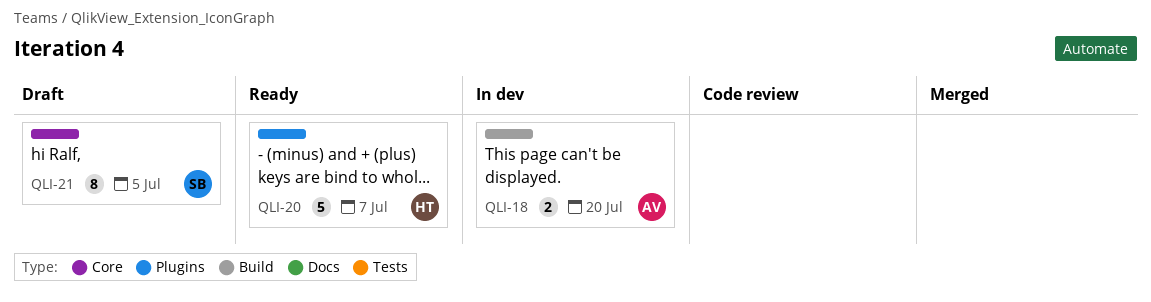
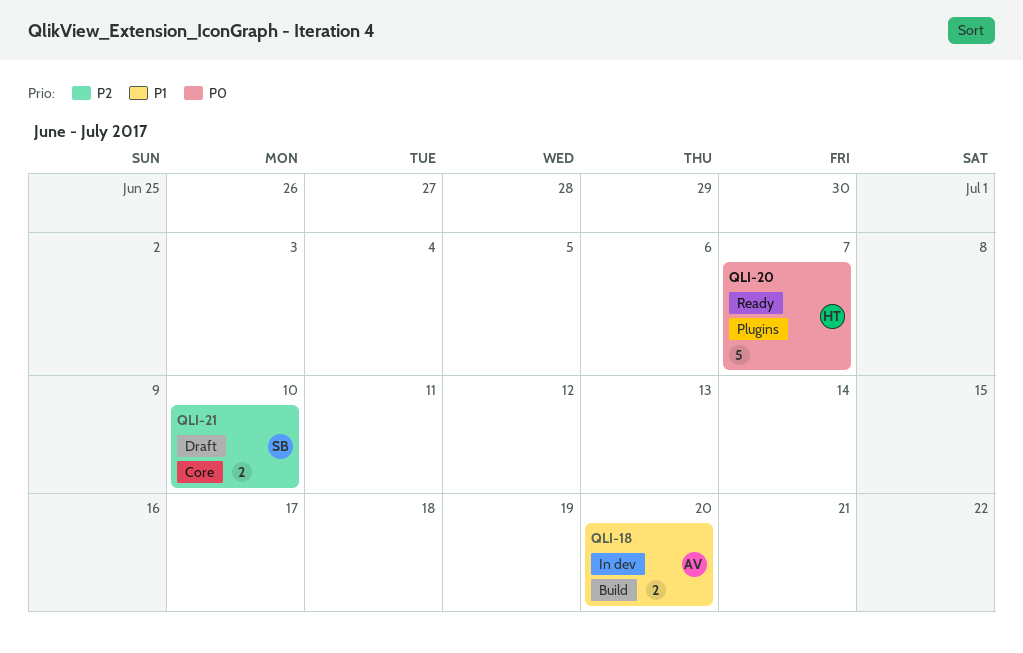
QLI-21, estimate: 8 -> 2
QLI-21, due: Jul 5 -> Jul 10

